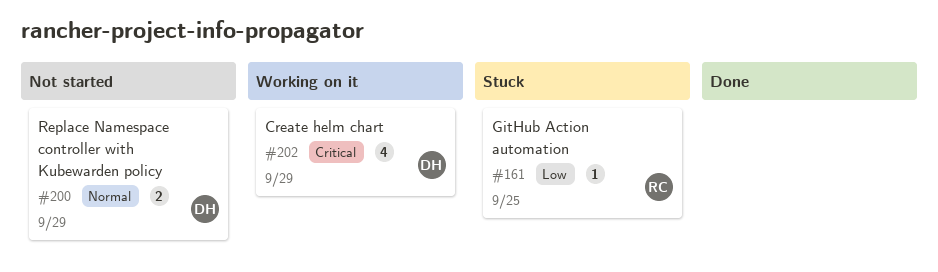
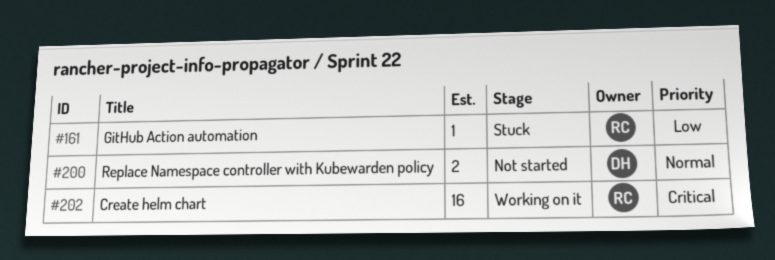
#202, owner: DH -> RC
#202, estimate: 4 -> 16

